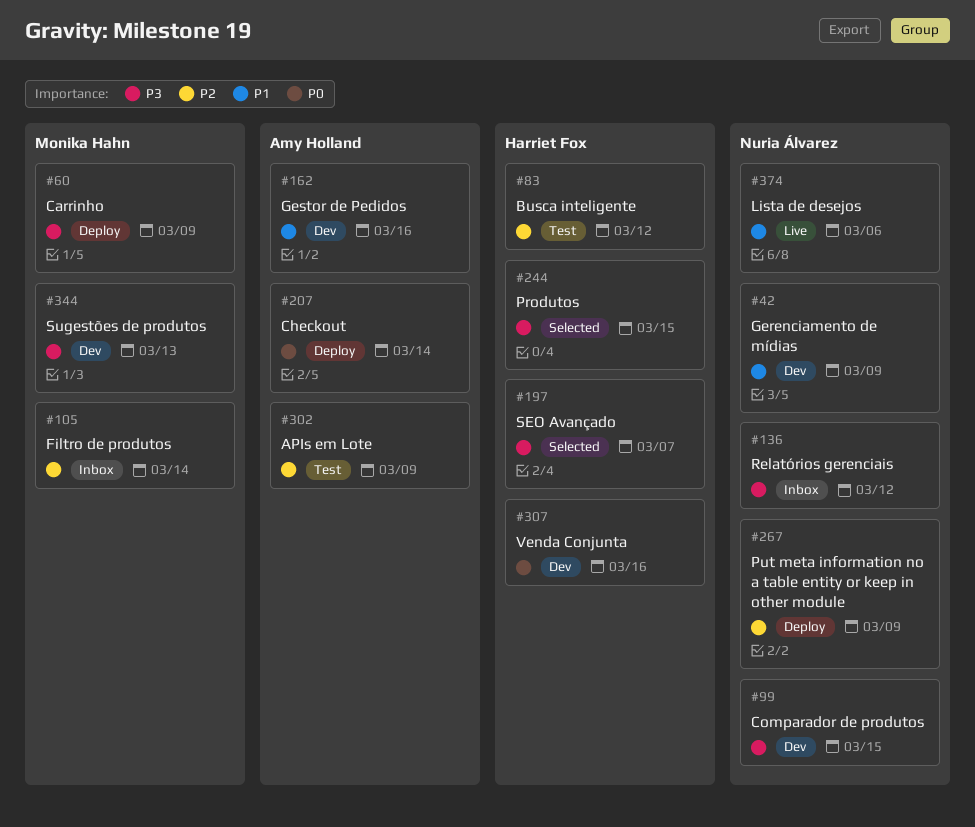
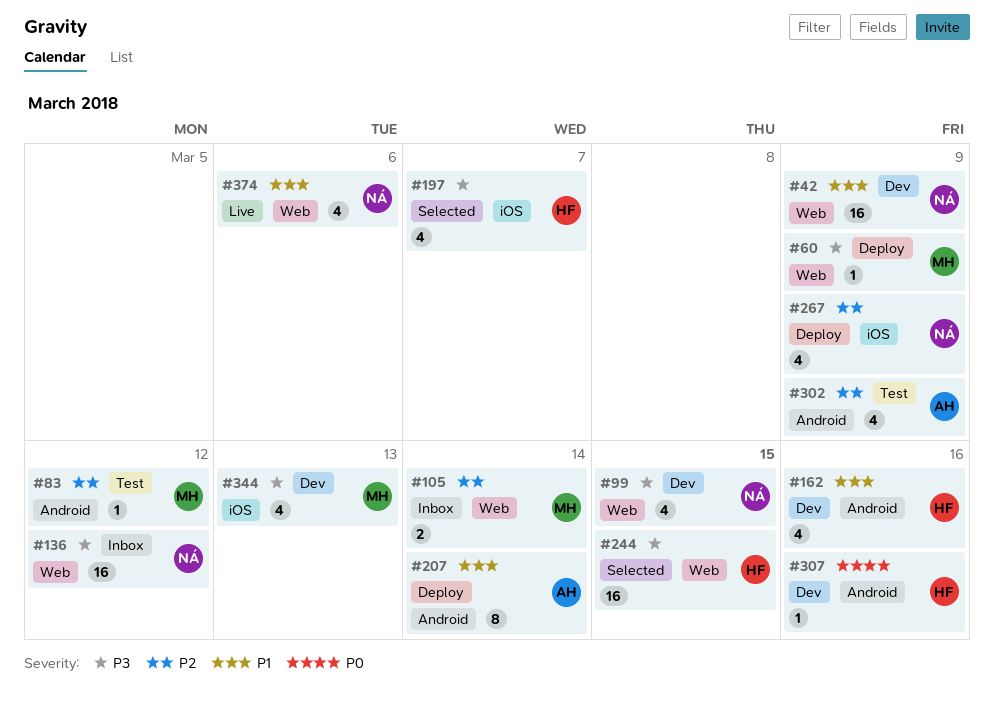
#83, owner: Harriet Fox -> Monika Hahn
#162, owner: Amy Holland -> Harriet Fox
#207, priority: P0 -> P1

